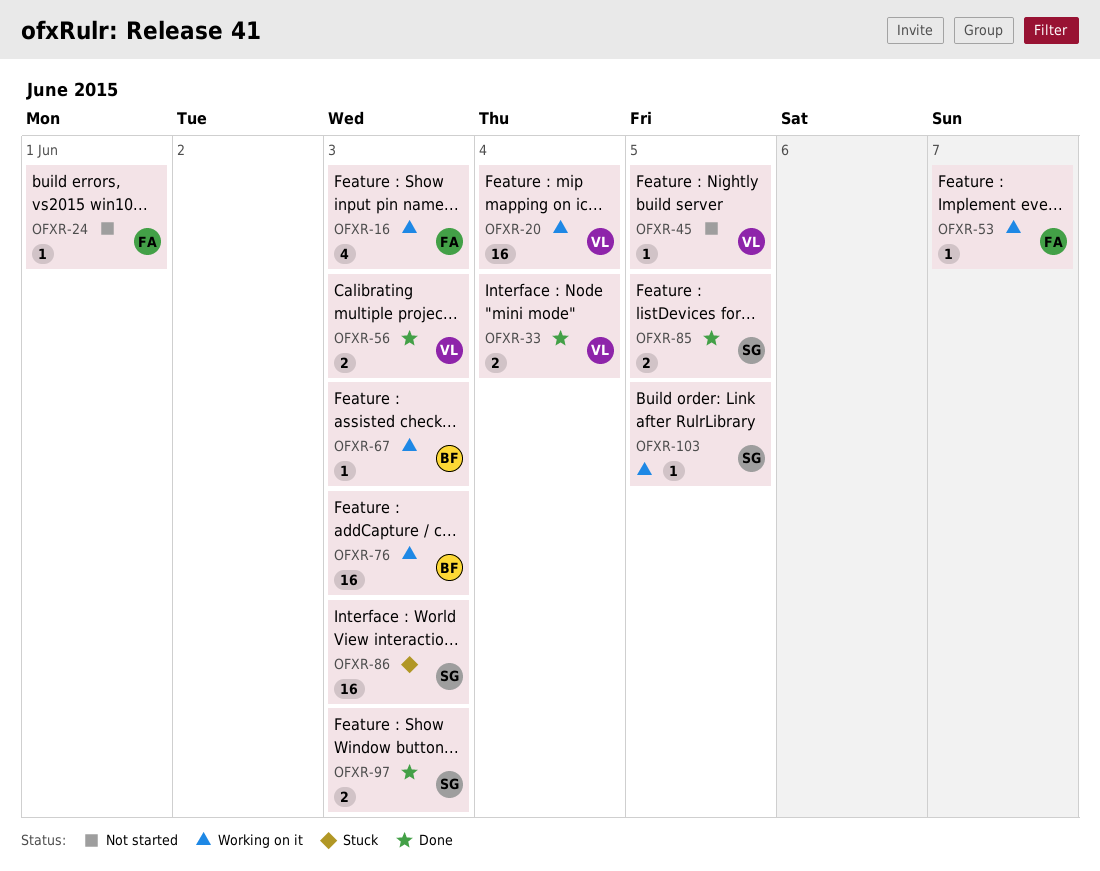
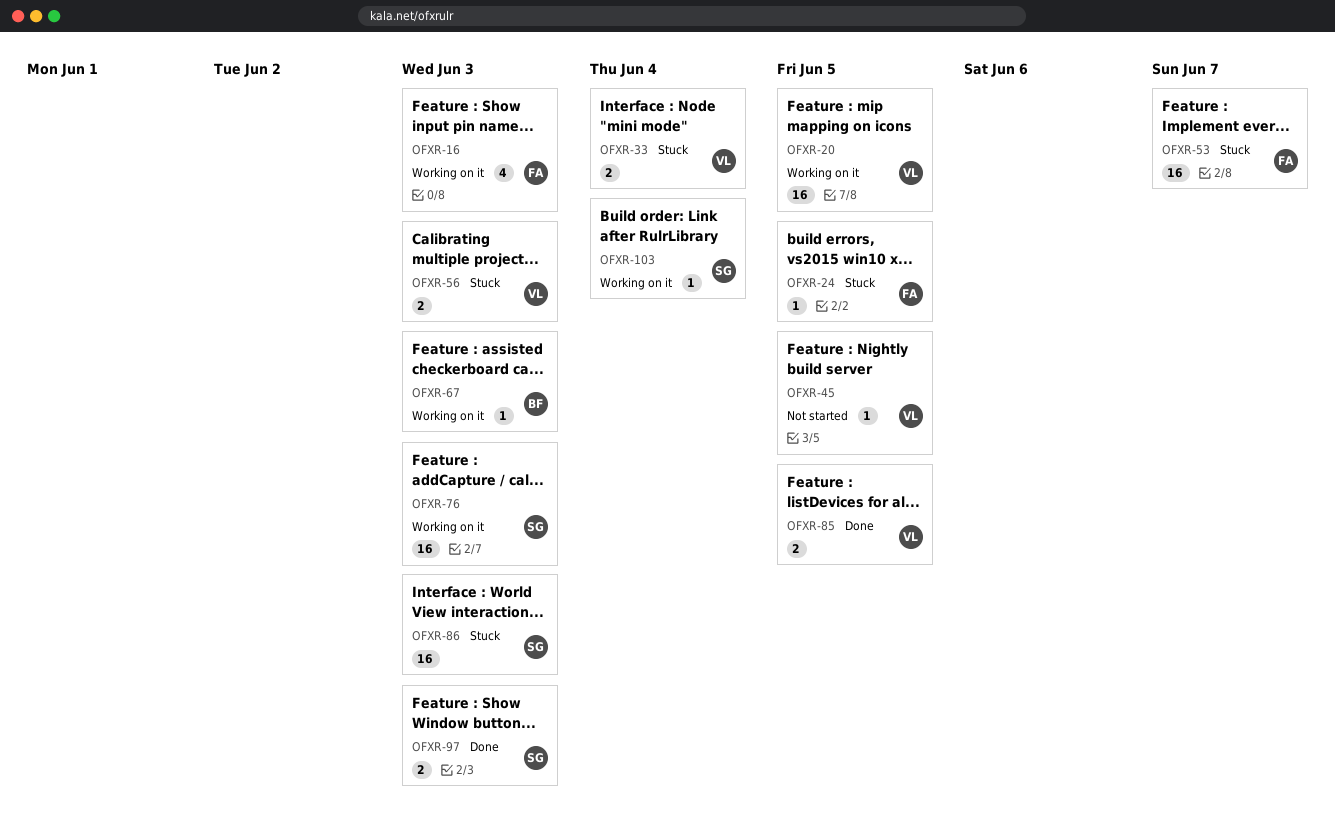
OFXR-20, due: Jun 4 -> Jun 5
OFXR-24, status: Not started -> Stuck
OFXR-24, due: Jun 1 -> Jun 5
OFXR-33, status: Done -> Stuck
OFXR-53, status: Working on it -> Stuck
OFXR-53, estimate: 1 -> 16
OFXR-56, status: Done -> Stuck
OFXR-76, owner: BF -> SG
OFXR-85, owner: SG -> VL
OFXR-103, due: Jun 5 -> Jun 4

